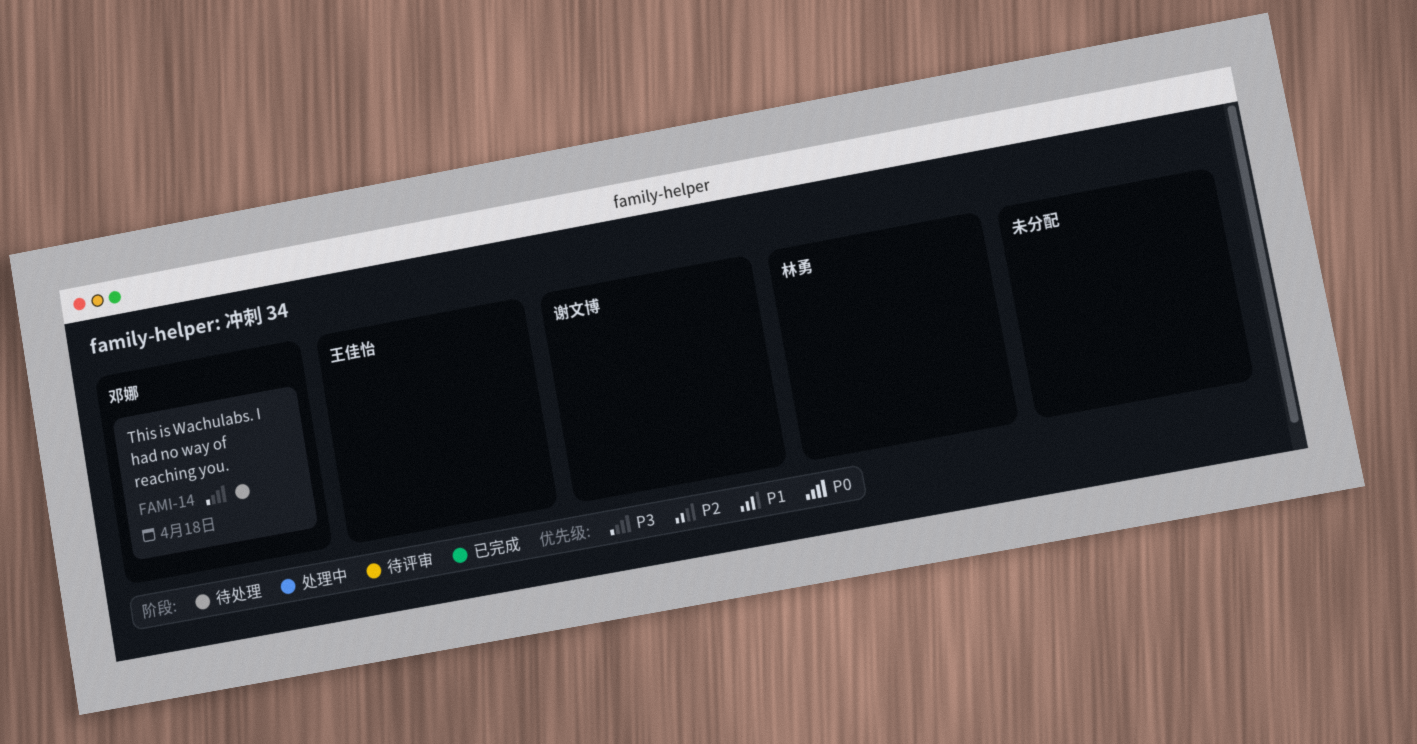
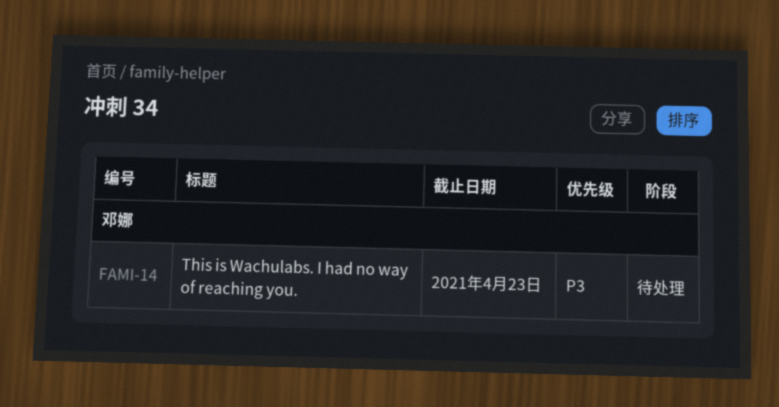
FAMI-14, due: Apr 18 -> Apr 23

